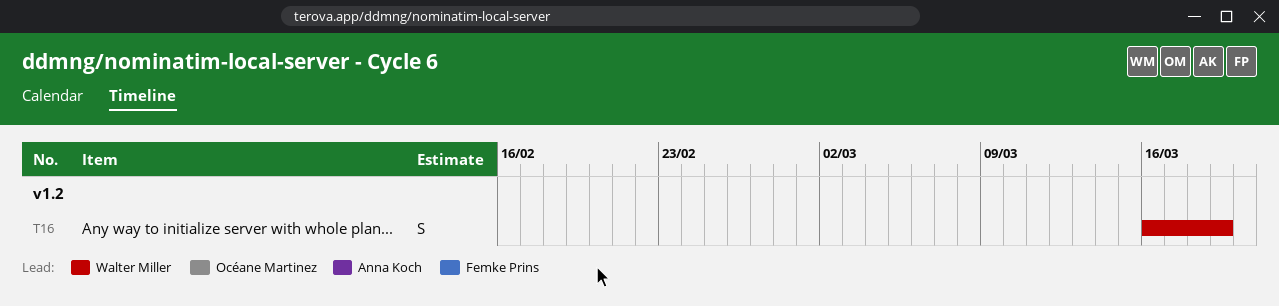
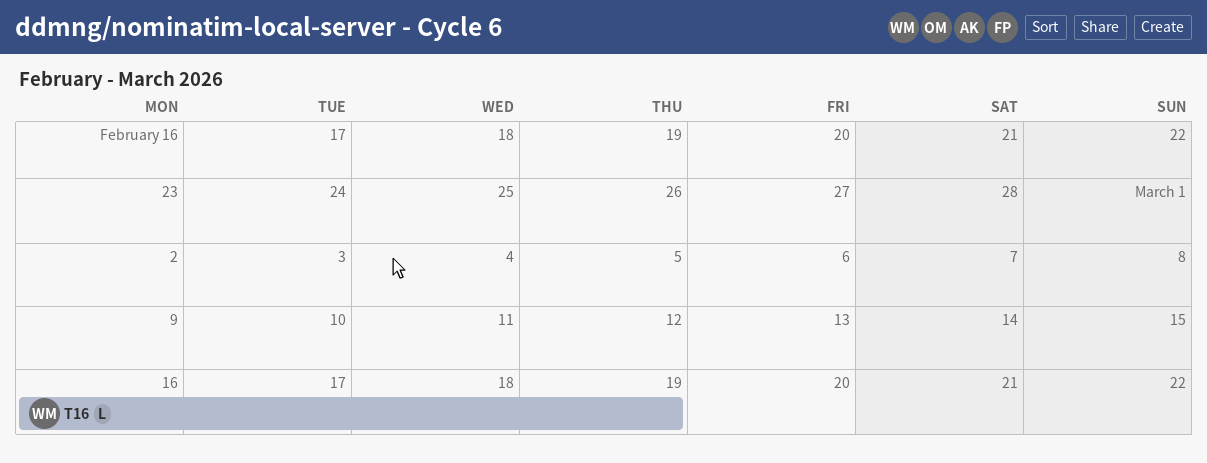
T16, estimate: S -> L

